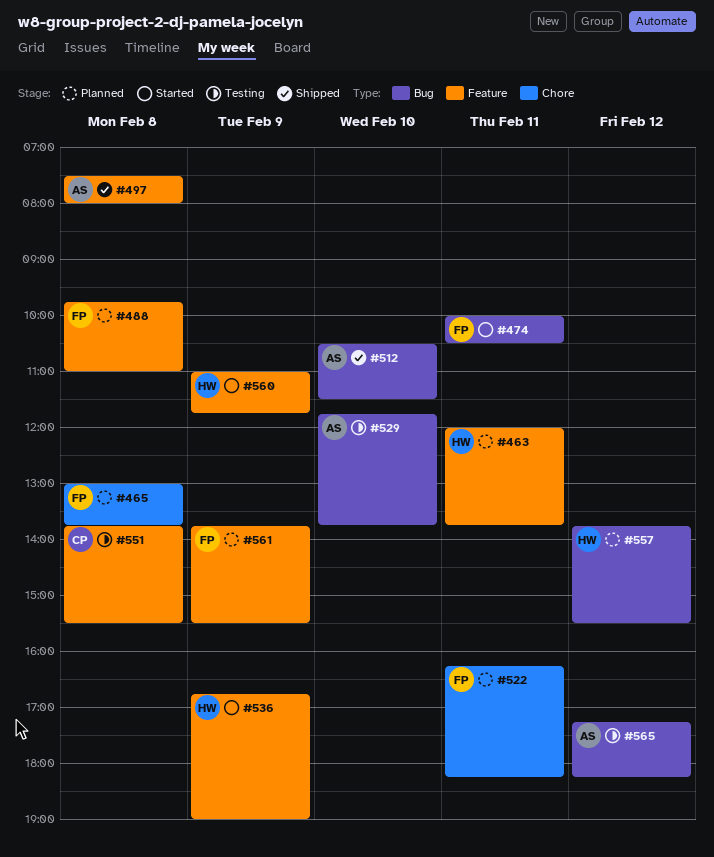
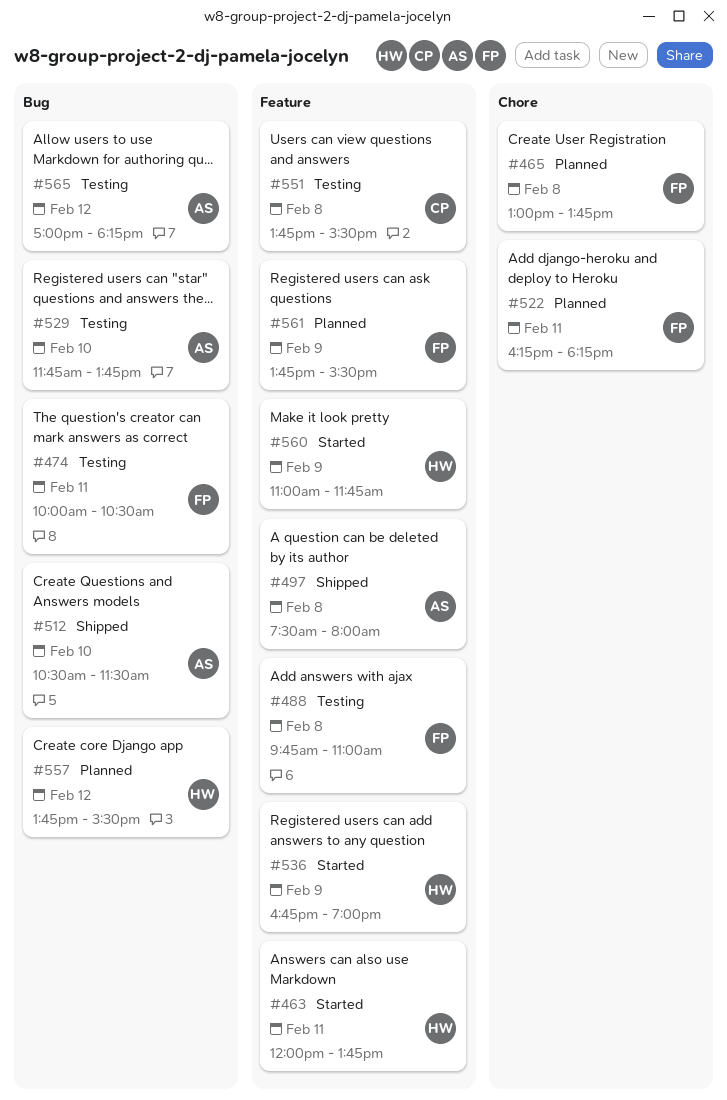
#463, status: Planned -> Started
#474, status: Started -> Testing
#488, status: Planned -> Testing
#565, begins: 17:15 -> 17:00

